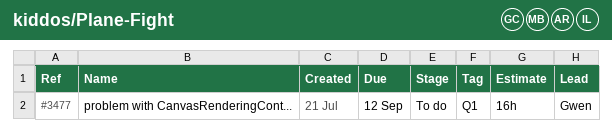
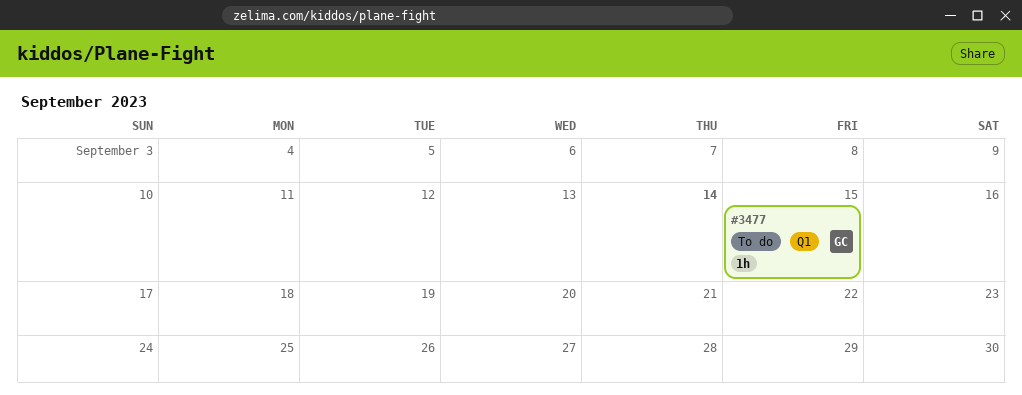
#3477, estimate: 16h -> 1h
#3477, due: Sep 12 -> Sep 15

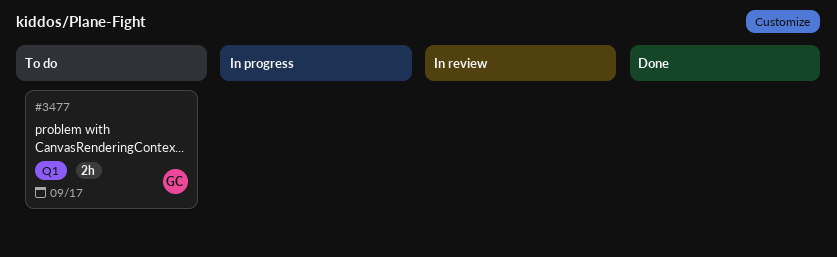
#3477, estimate: 1h -> 2h
#3477, due: Sep 15 -> Sep 17

